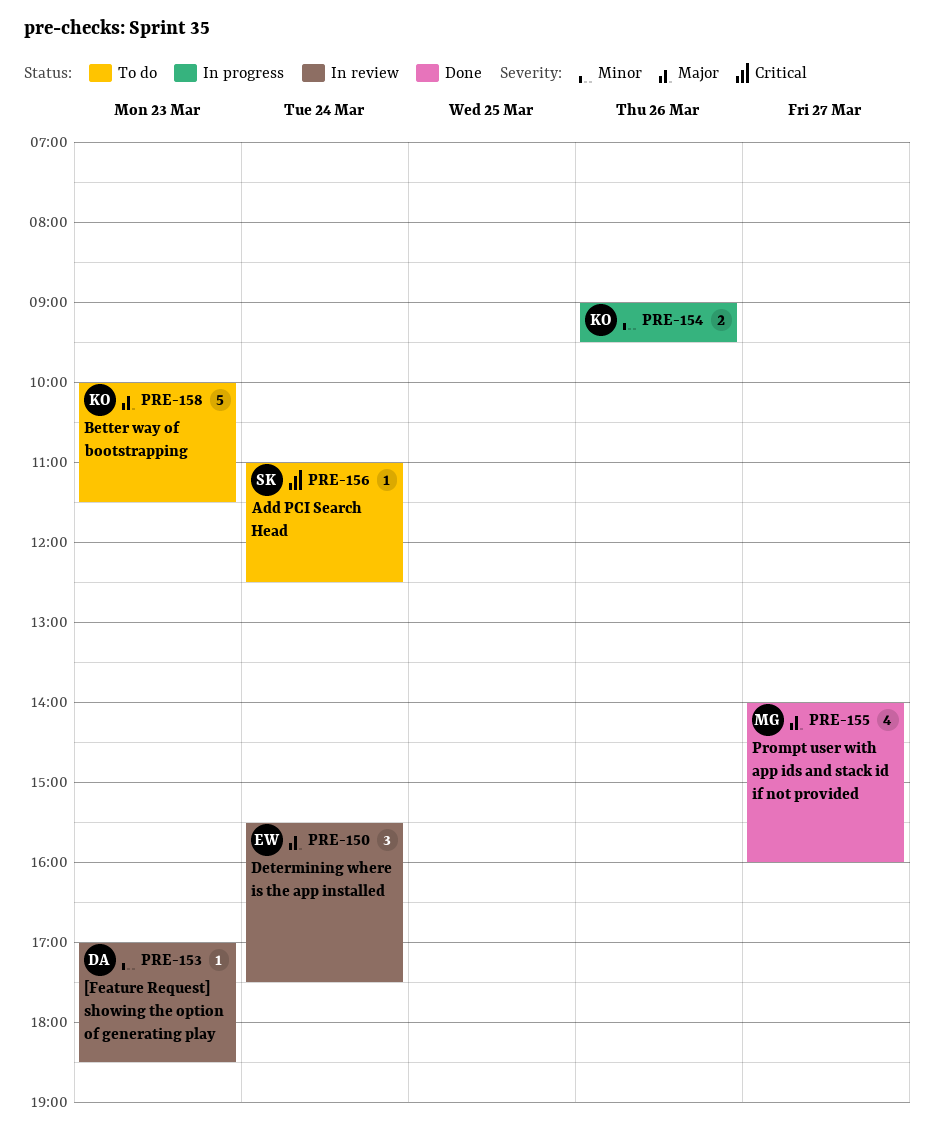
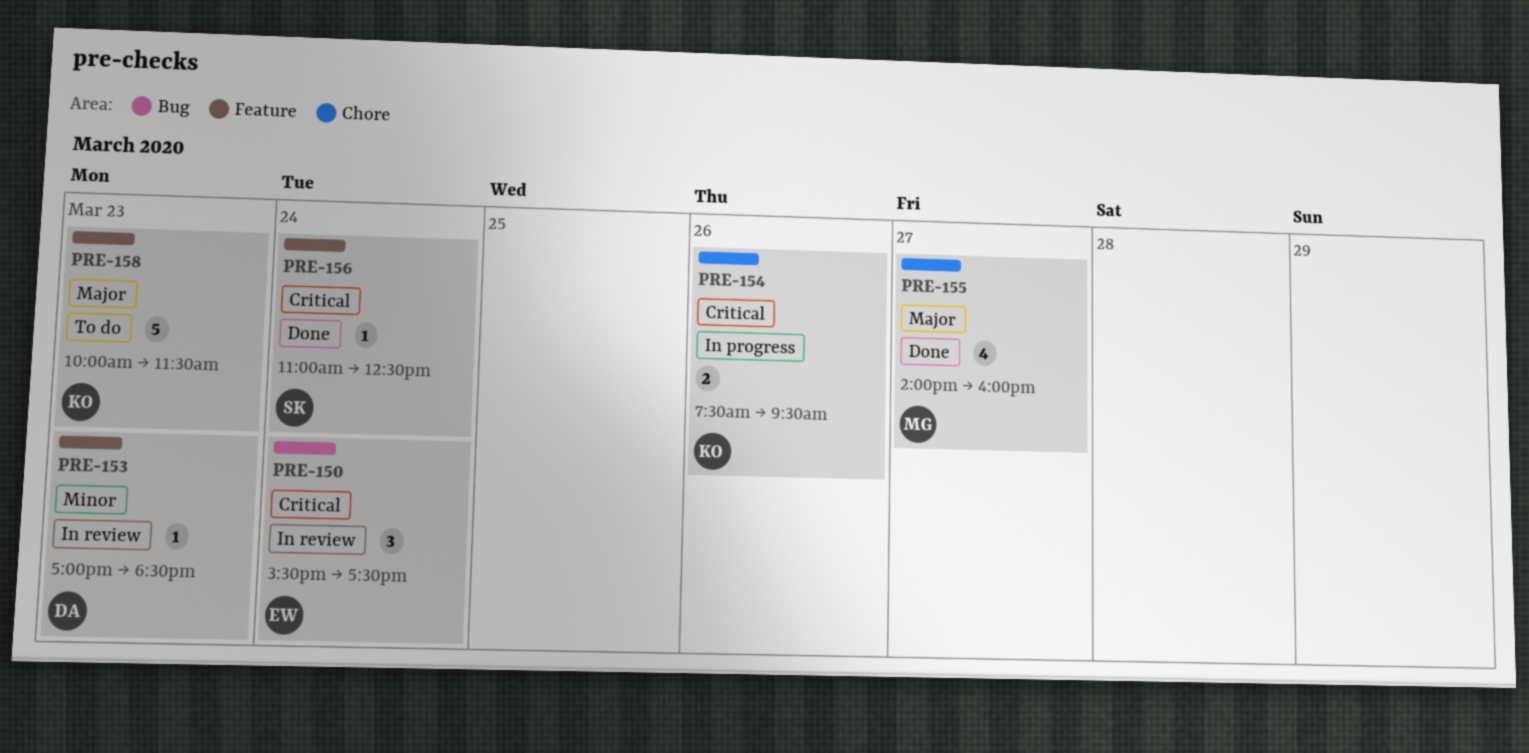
PRE-150, priority: Major -> Critical
PRE-154, priority: Minor -> Critical
PRE-154, begins: 09:00 -> 07:30
PRE-156, status: To do -> Done

